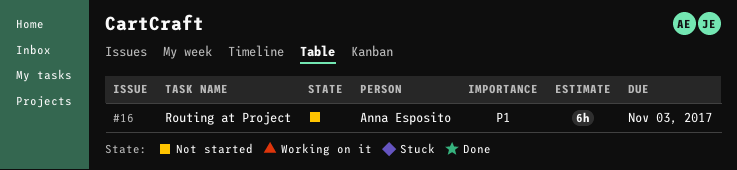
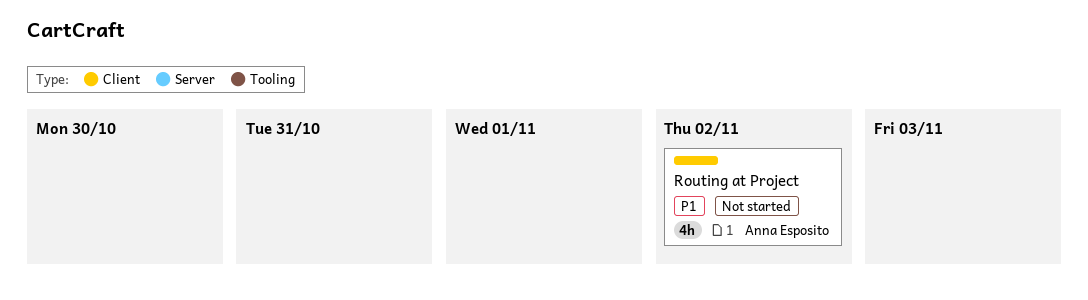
Routing at Project, estimate: 6h -> 4h
Routing at Project, due: Nov 3 -> Nov 2

